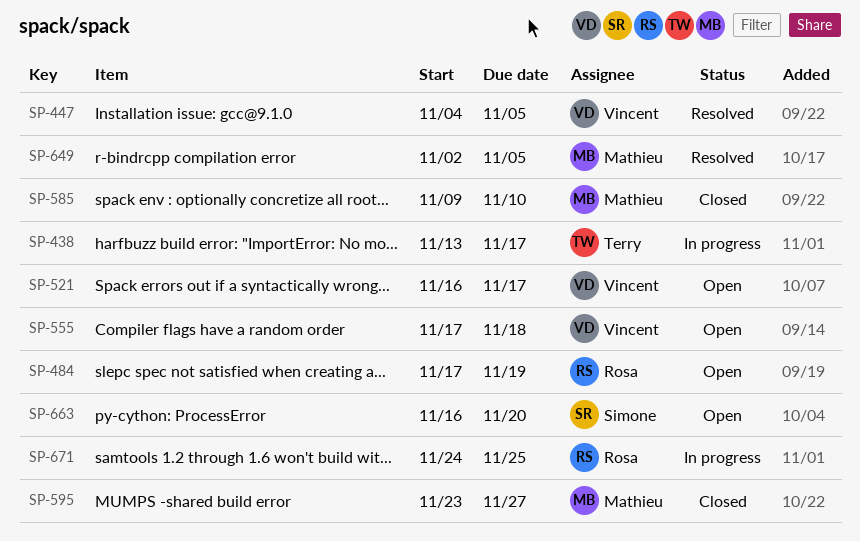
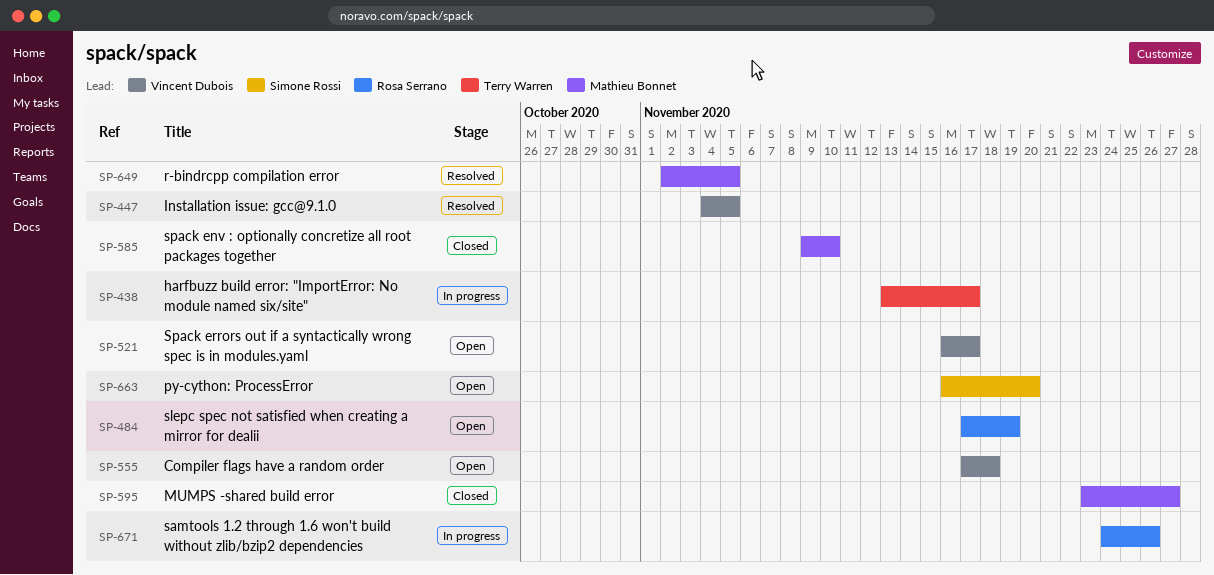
SP-671, due: Nov 25 -> Nov 26

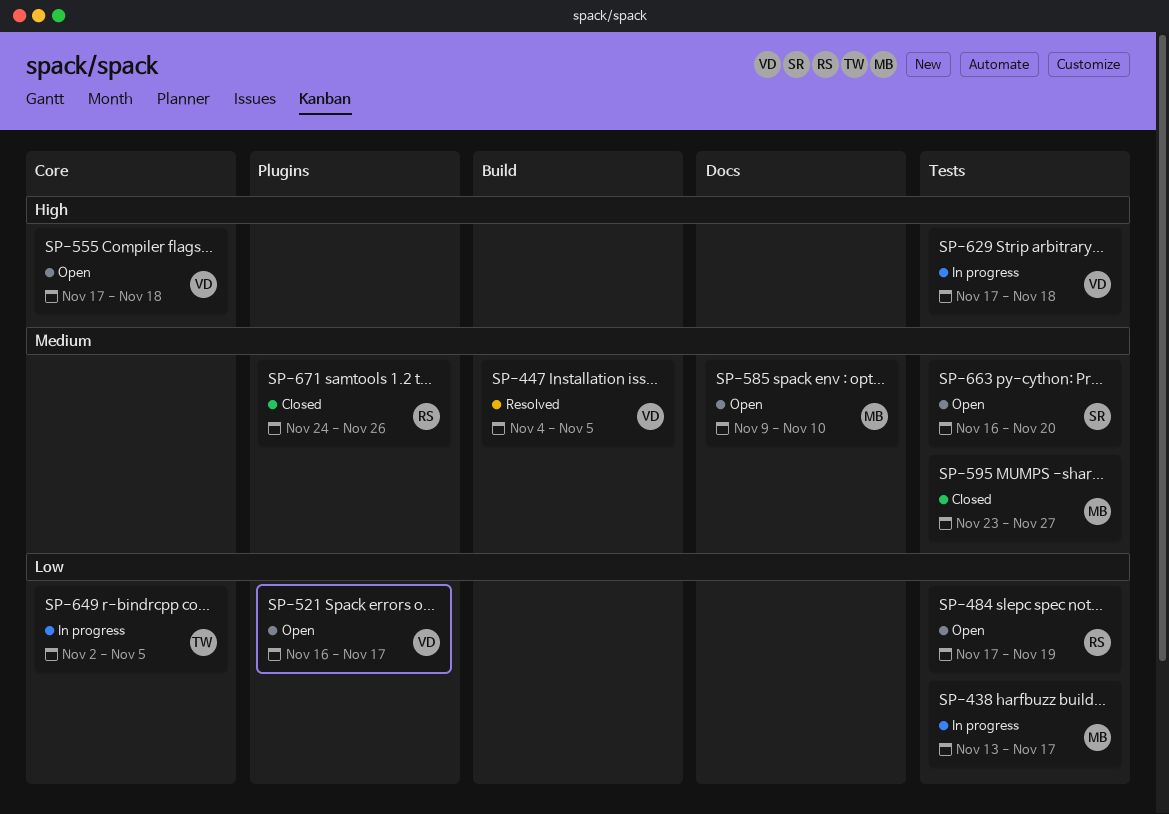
SP-438, owner: Terry Warren -> Mathieu Bonnet
SP-585, status: Closed -> Open
SP-629: none -> present
SP-649, status: Resolved -> In progress
SP-649, owner: Mathieu Bonnet -> Terry Warren
SP-671, status: In progress -> Closed

